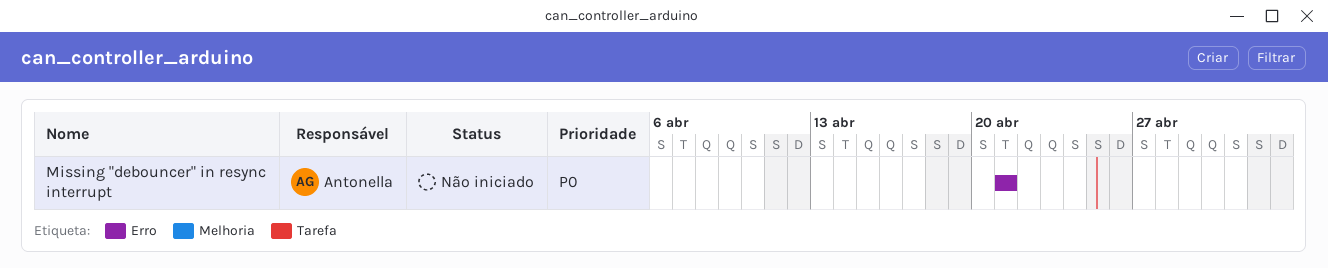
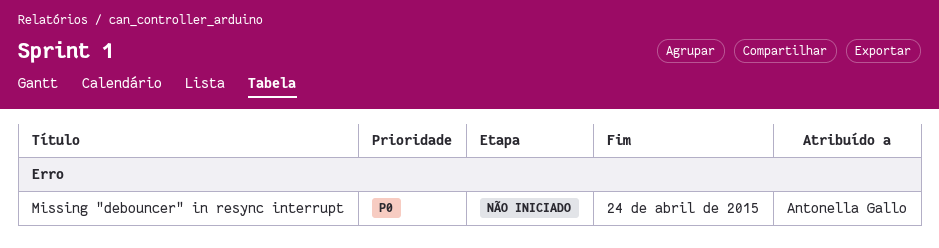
Missing "debouncer" in resync interrupt, due: Apr 21 -> Apr 24

